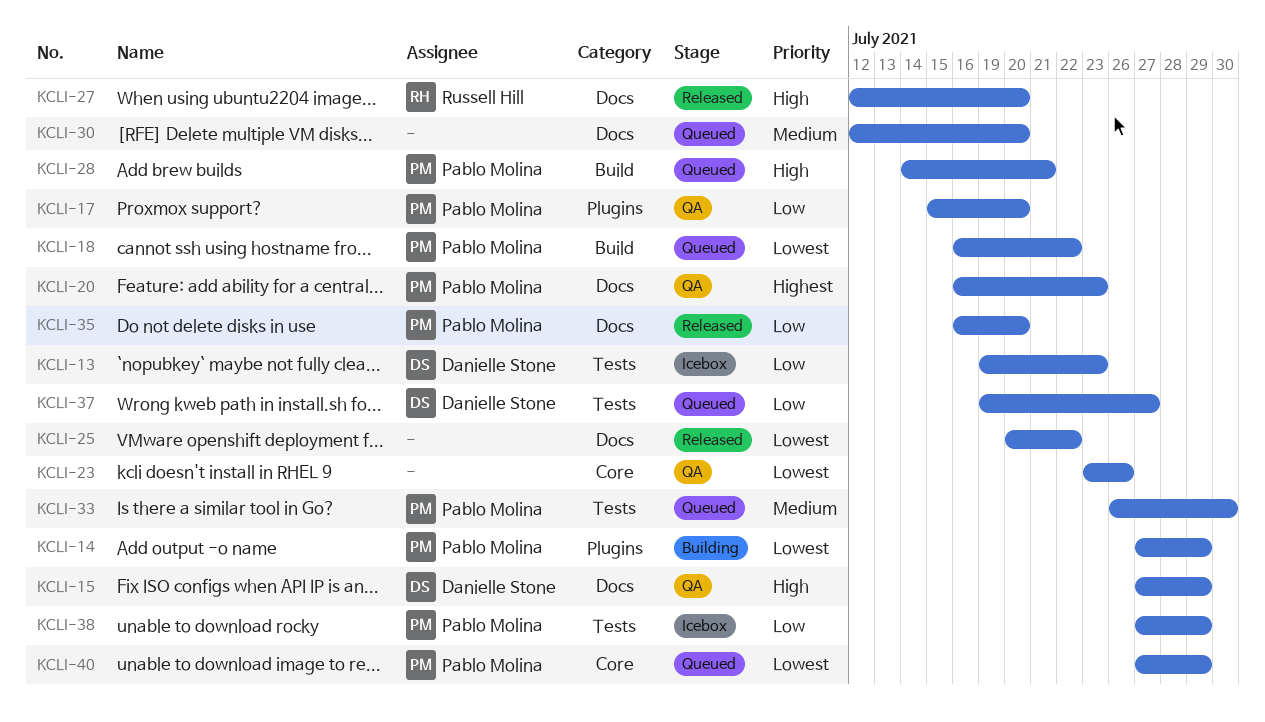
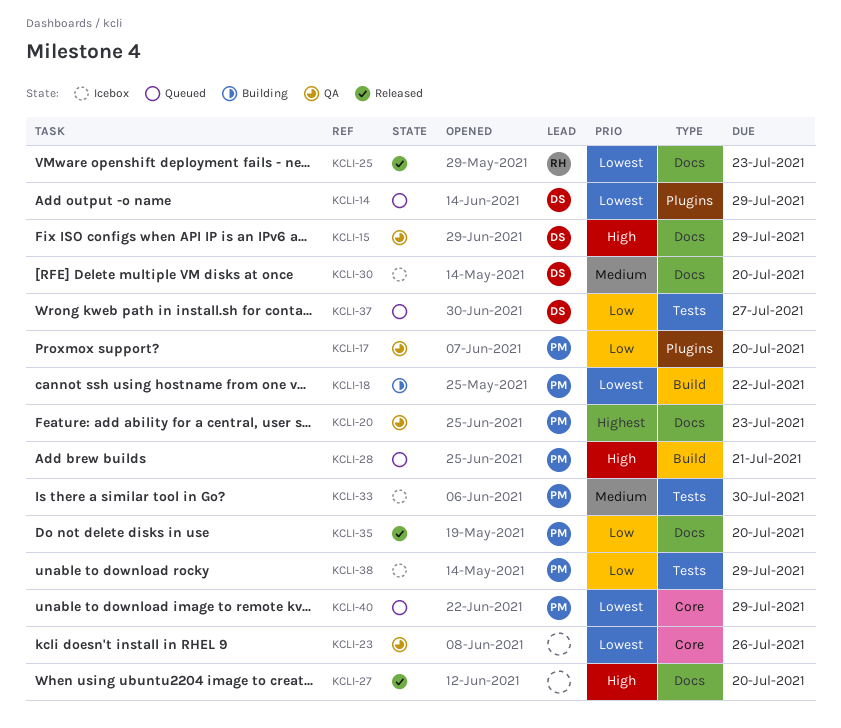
KCLI-13: present -> none
KCLI-14, status: Building -> Queued
KCLI-14, owner: Pablo Molina -> Danielle Stone
KCLI-18, status: Queued -> Building
KCLI-25, owner: none -> Russell Hill
KCLI-25, due: Jul 22 -> Jul 23
KCLI-27, owner: Russell Hill -> none
KCLI-30, status: Queued -> Icebox
KCLI-30, owner: none -> Danielle Stone
KCLI-33, status: Queued -> Icebox

